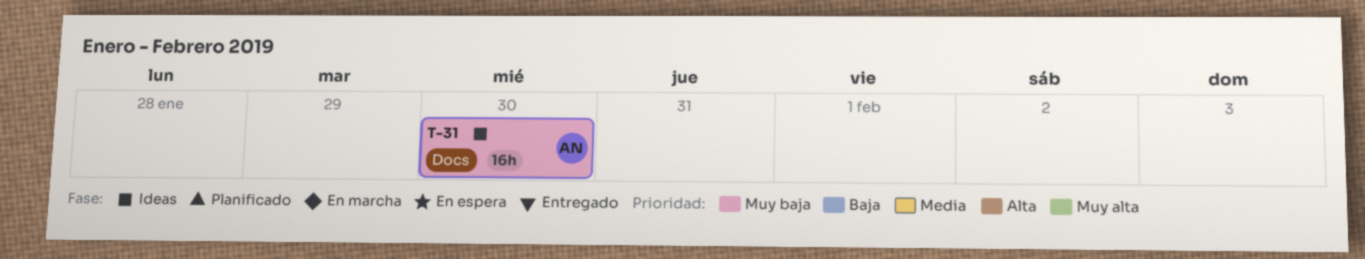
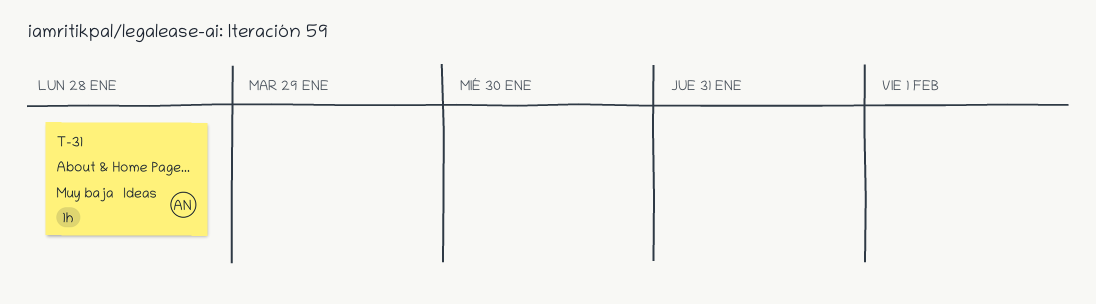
T-31, estimate: 16h -> 1h
T-31, due: Jan 30 -> Jan 28

